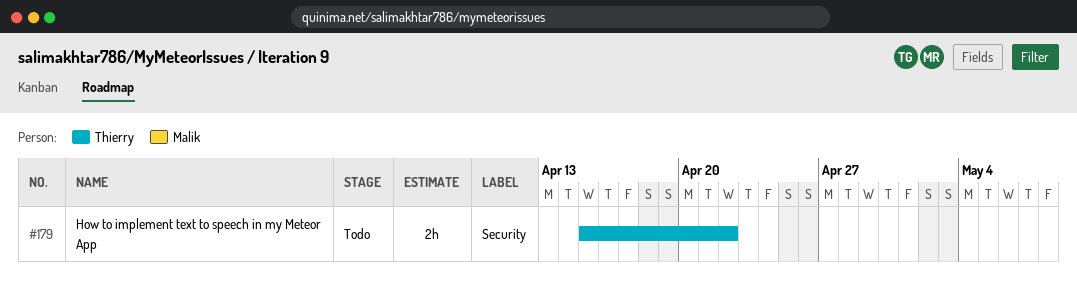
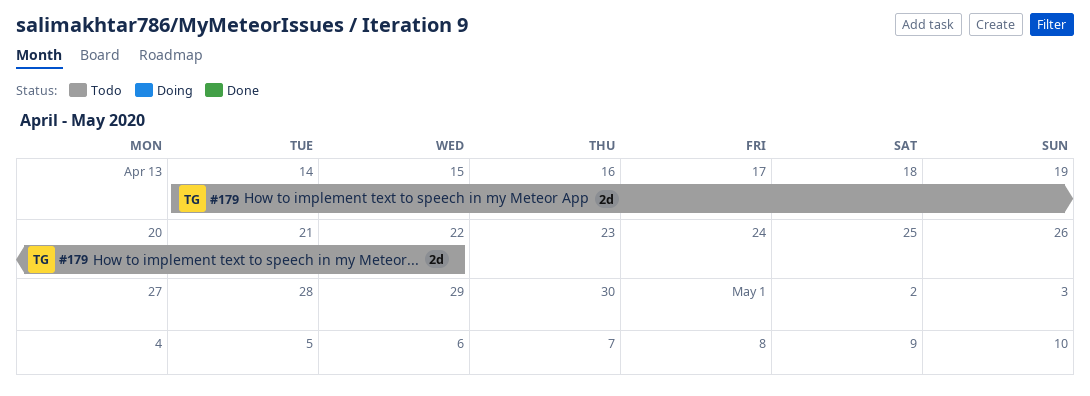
#179, estimate: 2h -> 2d
#179, start: Apr 15 -> Apr 14

